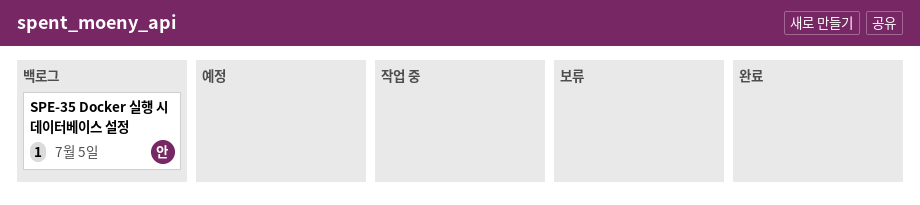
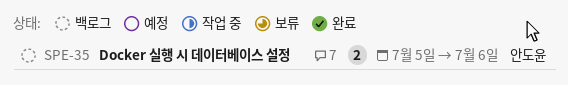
SPE-35, estimate: 1 -> 2
SPE-35, due: Jul 5 -> Jul 6

